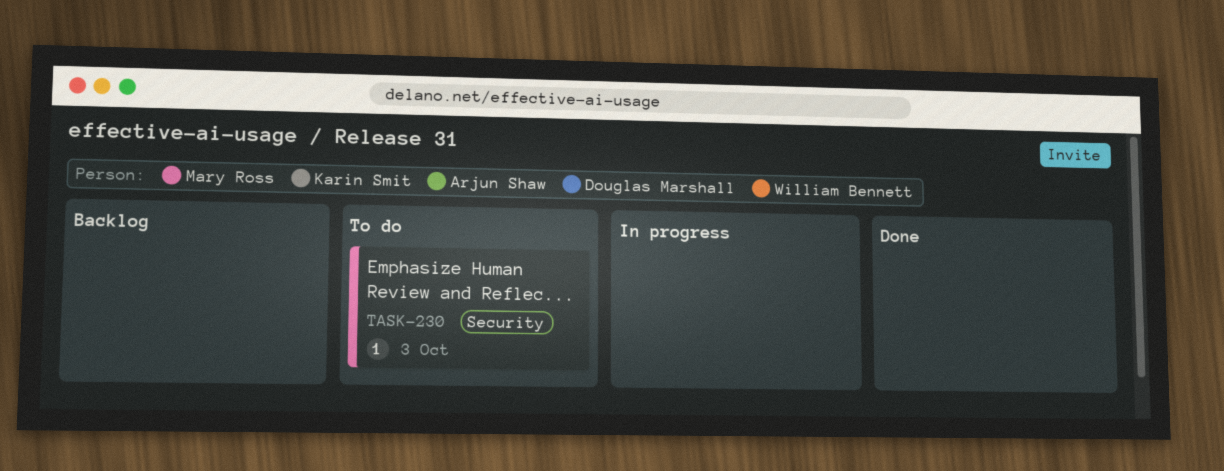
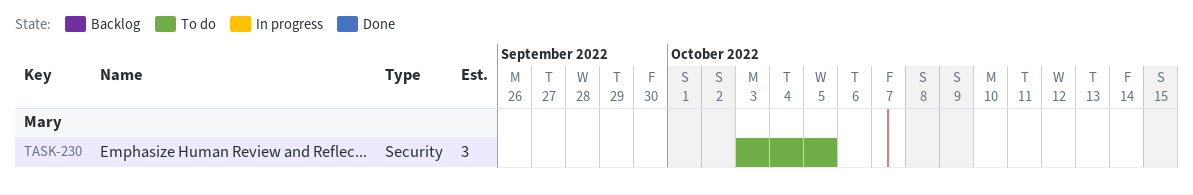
TASK-230, estimate: 1 -> 3
TASK-230, due: Oct 3 -> Oct 5

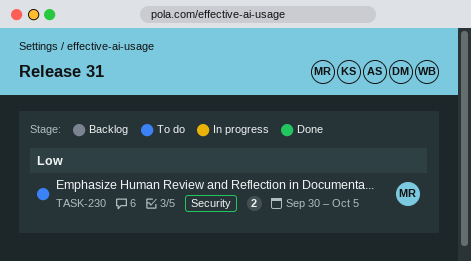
TASK-230, estimate: 3 -> 2
TASK-230, start: Oct 3 -> Sep 30

